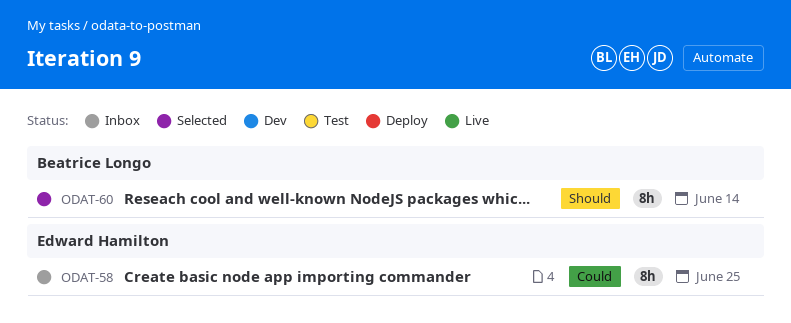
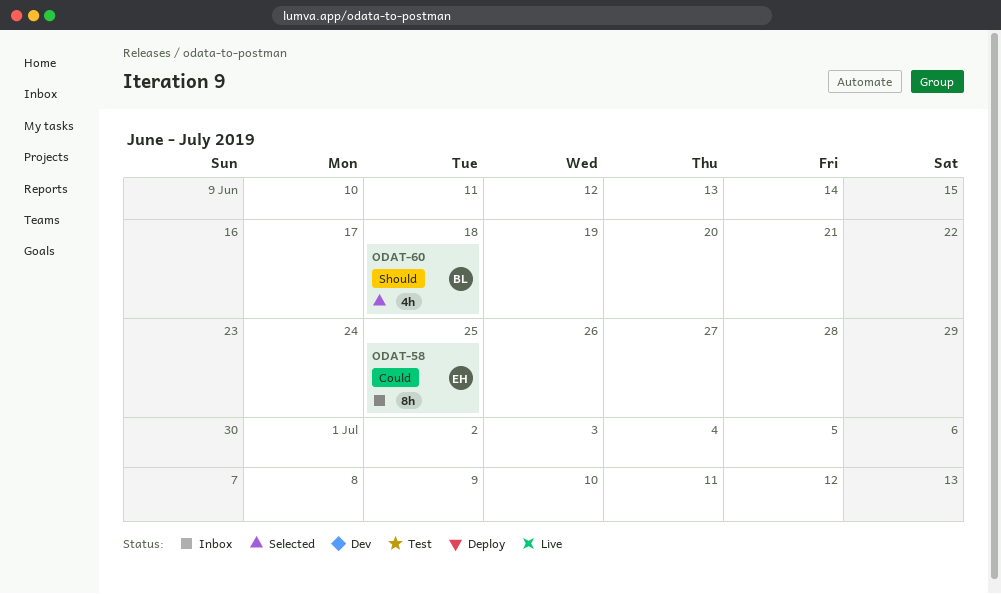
ODAT-60, estimate: 8h -> 4h
ODAT-60, due: Jun 14 -> Jun 18

